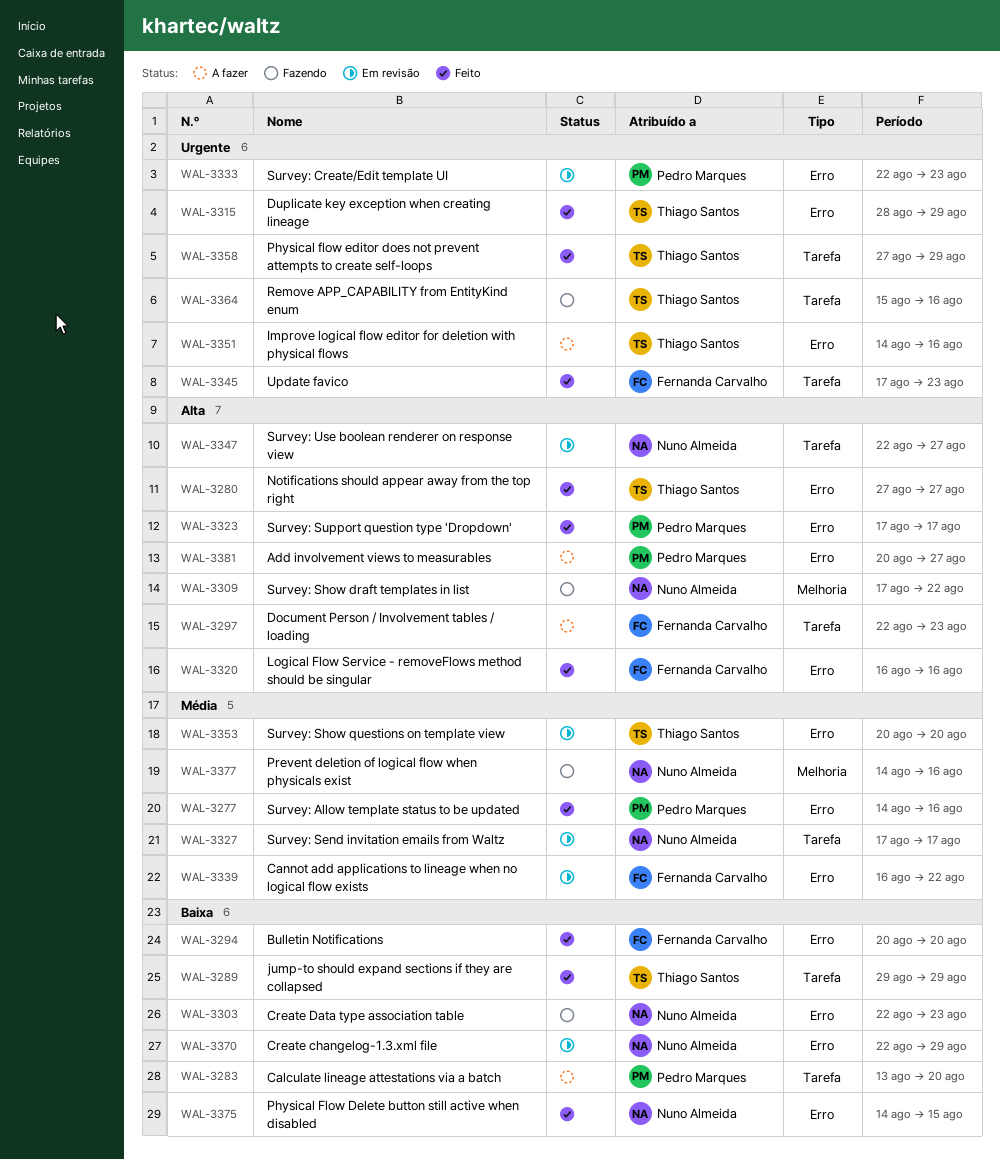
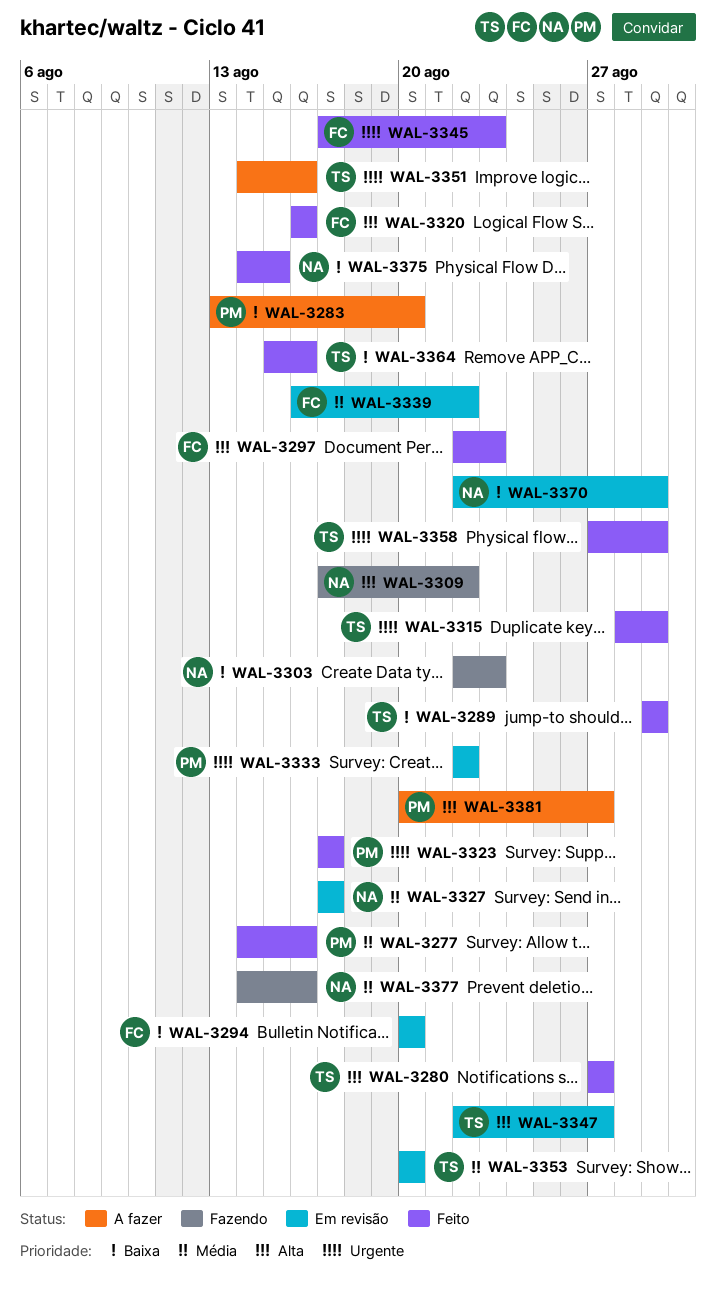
WAL-3294, status: Feito -> Em revisão
WAL-3297, status: A fazer -> Feito
WAL-3323, priority: Alta -> Urgente
WAL-3333, due: Aug 23 -> Aug 22
WAL-3347, owner: Nuno Almeida -> Thiago Santos
WAL-3364, status: Fazendo -> Feito
WAL-3364, priority: Urgente -> Baixa

